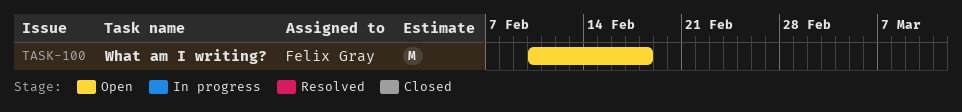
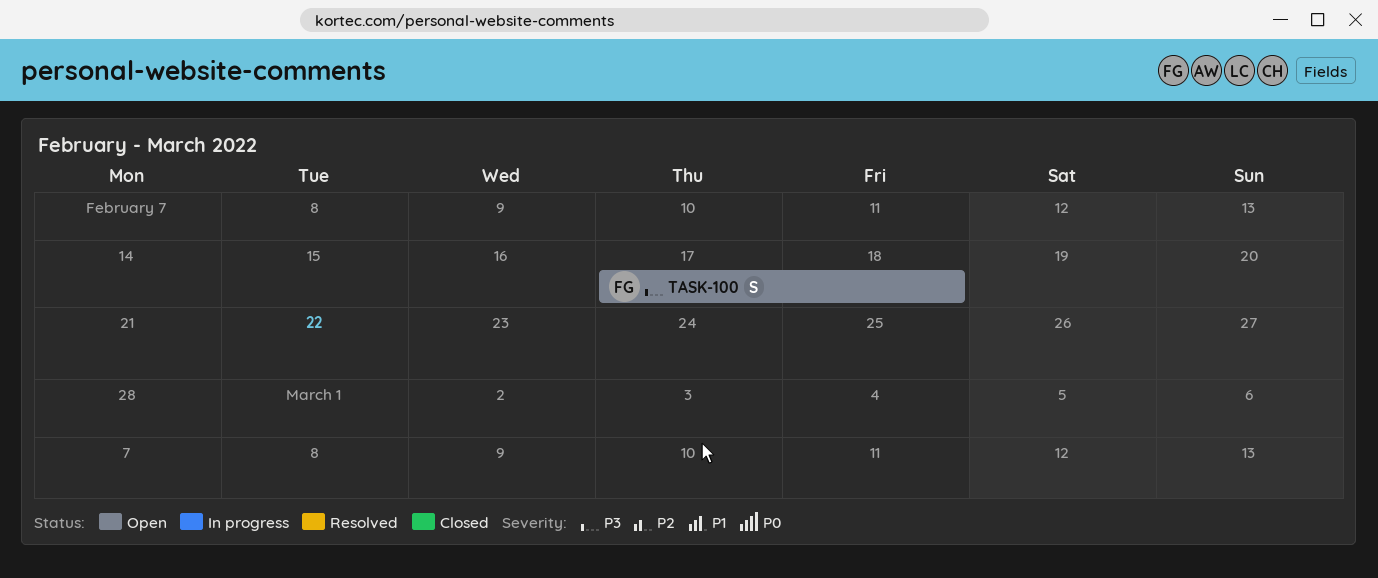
TASK-100, estimate: M -> S
TASK-100, start: Feb 10 -> Feb 17

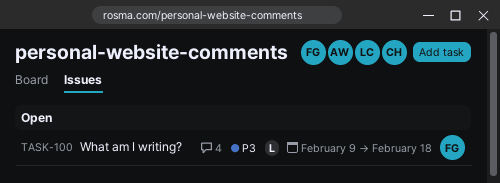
TASK-100, estimate: S -> L
TASK-100, start: Feb 17 -> Feb 9

